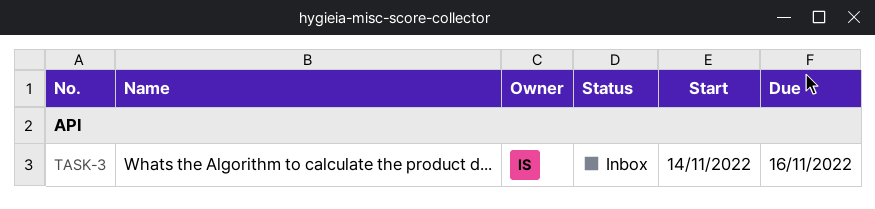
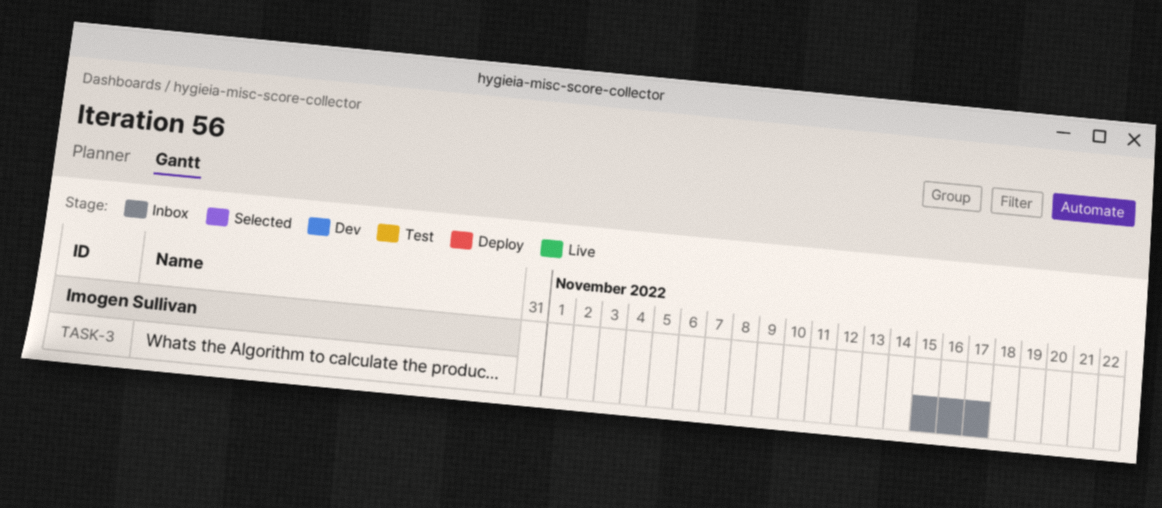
TASK-3, start: Nov 14 -> Nov 15
TASK-3, due: Nov 16 -> Nov 17

